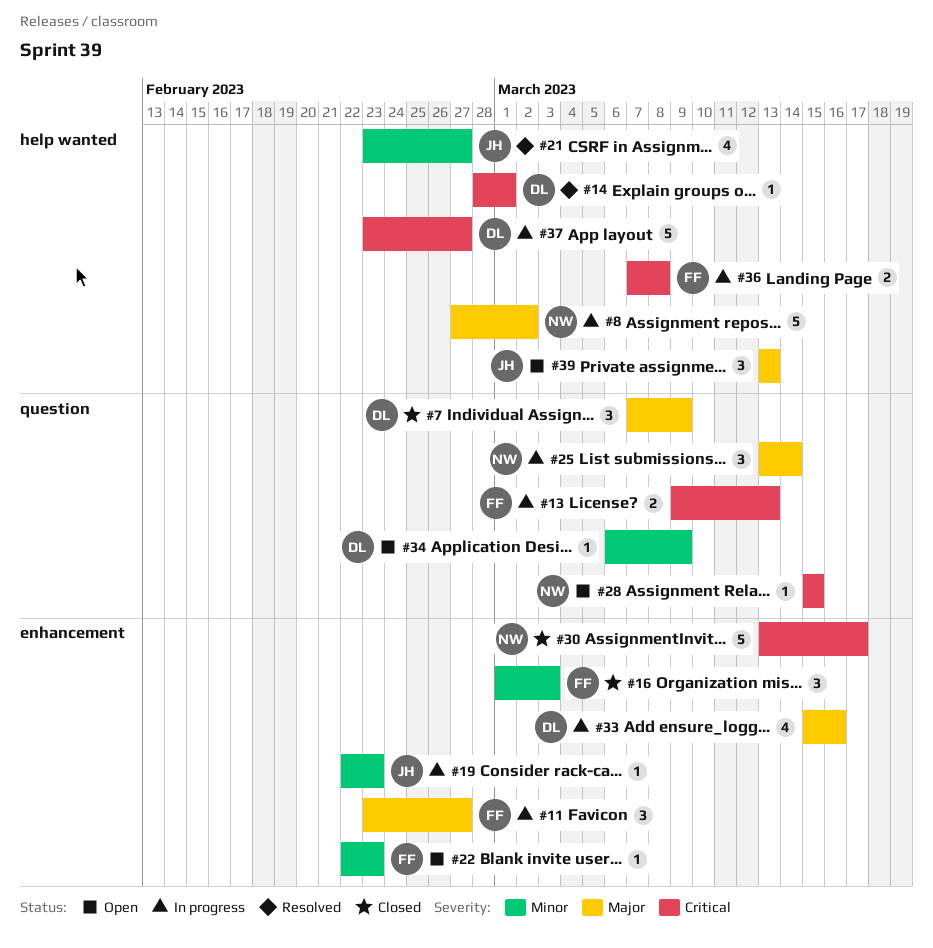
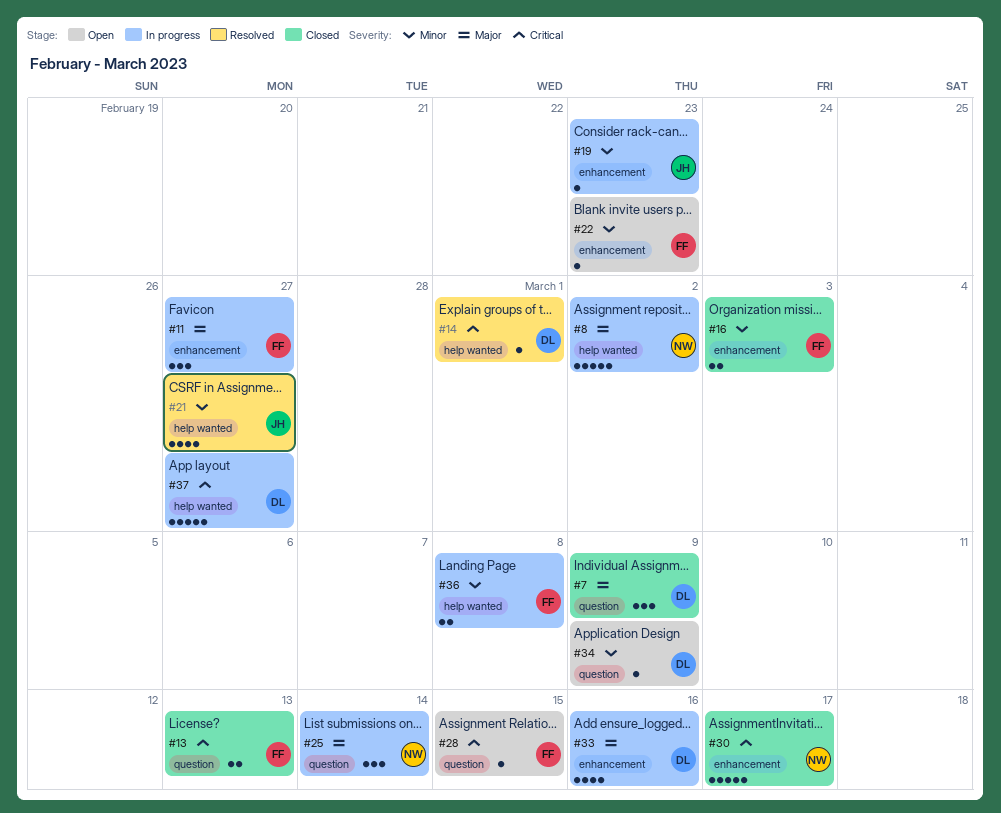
#13, status: In progress -> Closed
#16, estimate: 3 -> 2
#28, owner: NW -> FF
#36, priority: Critical -> Minor
#39: present -> none

